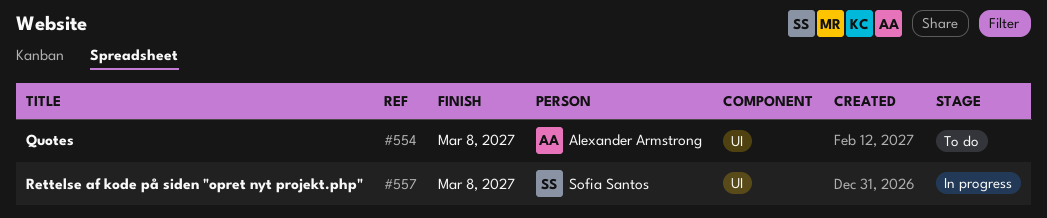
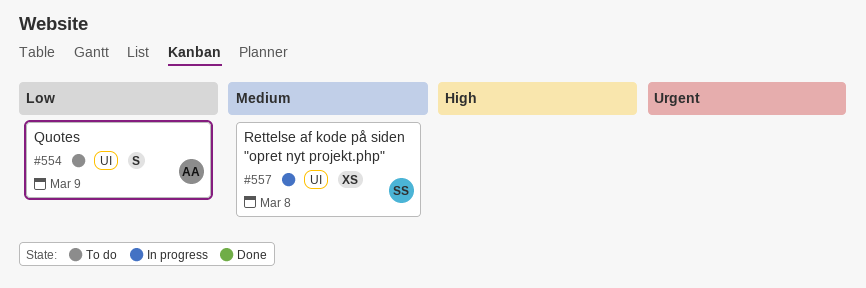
#554, due: Mar 8 -> Mar 9

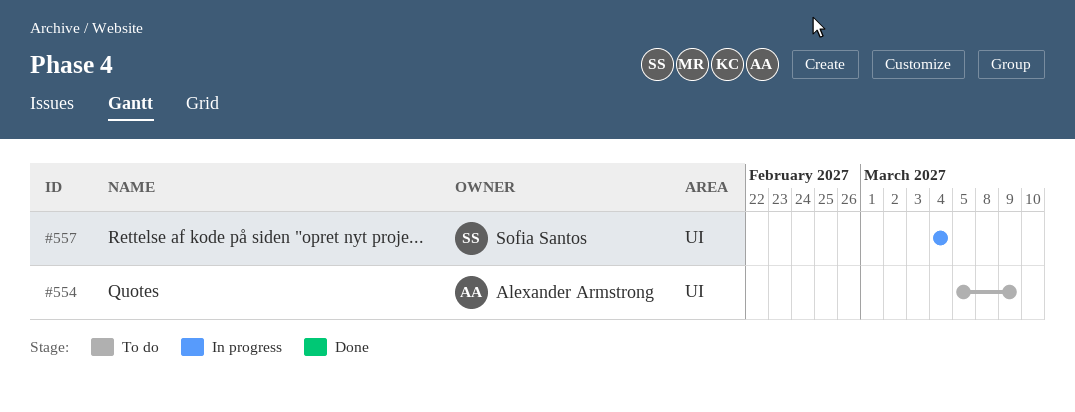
#557, due: Mar 8 -> Mar 4

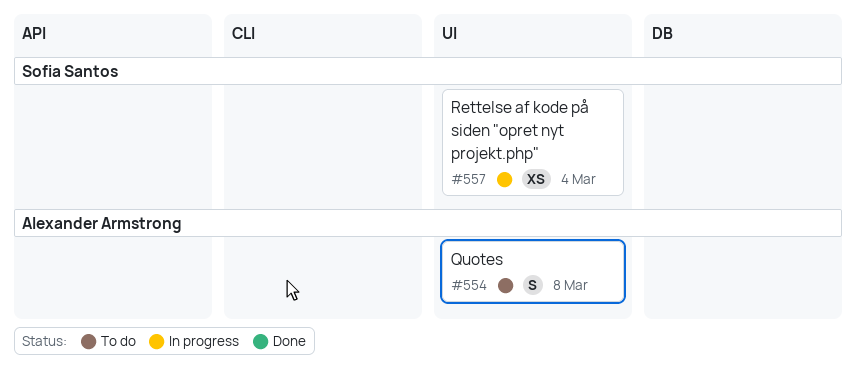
#554, due: Mar 9 -> Mar 8

